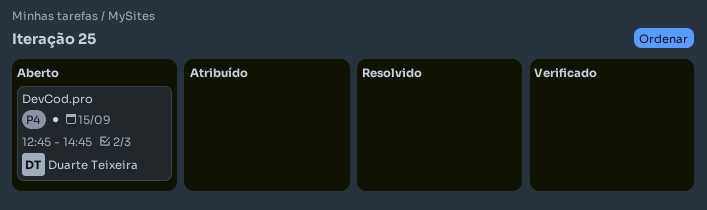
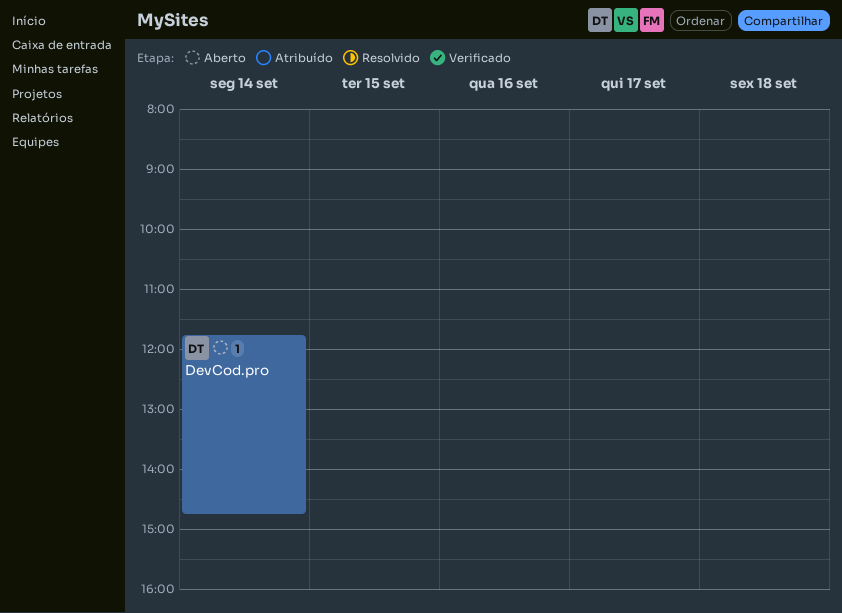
DevCod.pro, day: Sep 15 -> Sep 14
DevCod.pro, begins: 12:45 -> 11:45

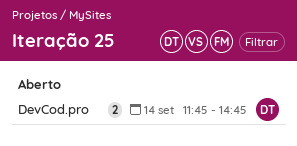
DevCod.pro, estimate: 1 -> 2

